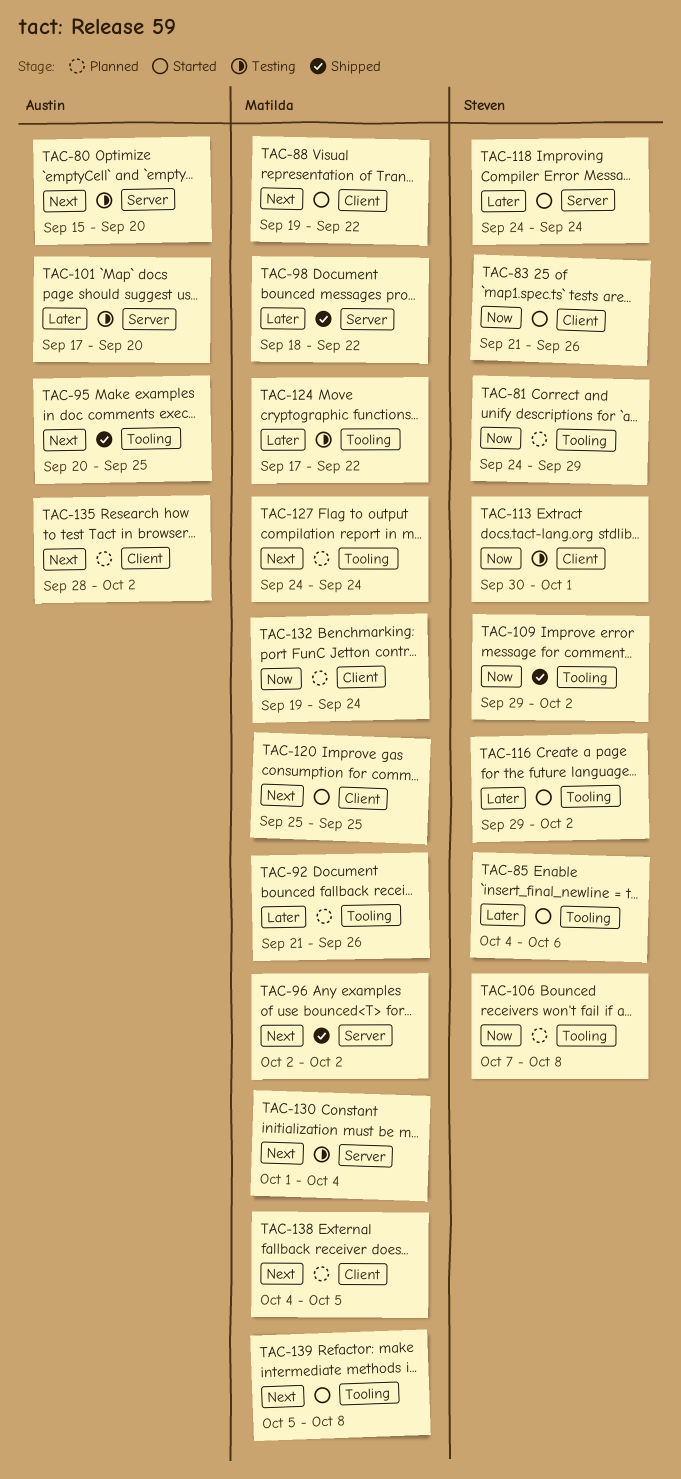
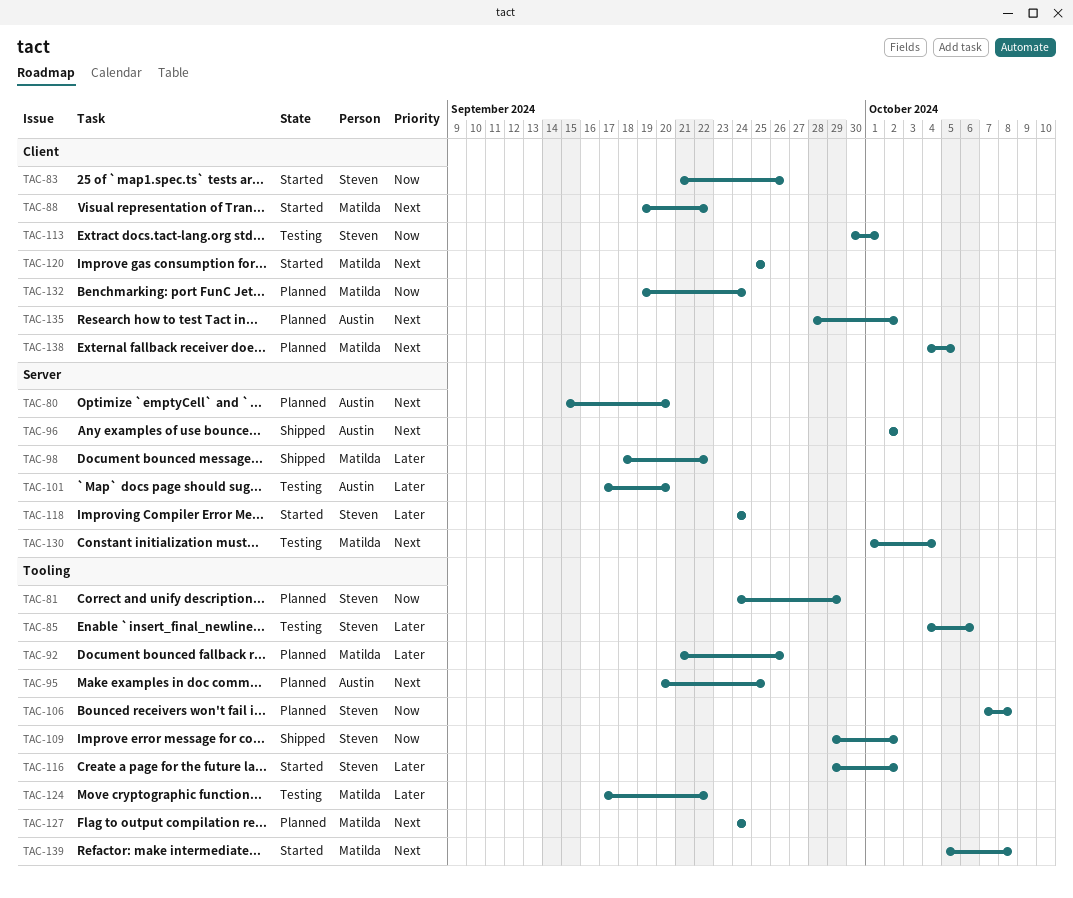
TAC-80, status: Testing -> Planned
TAC-85, status: Started -> Testing
TAC-95, status: Shipped -> Planned
TAC-96, owner: Matilda -> Austin

